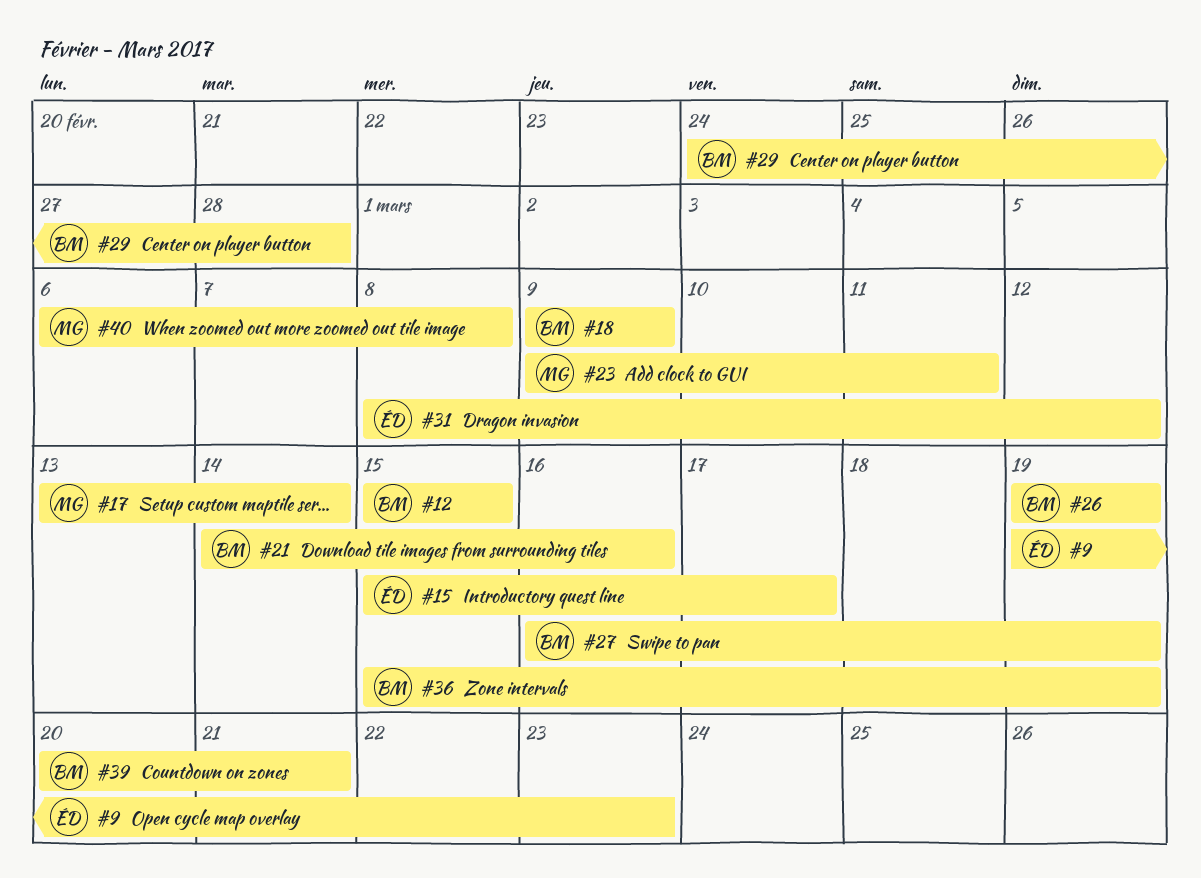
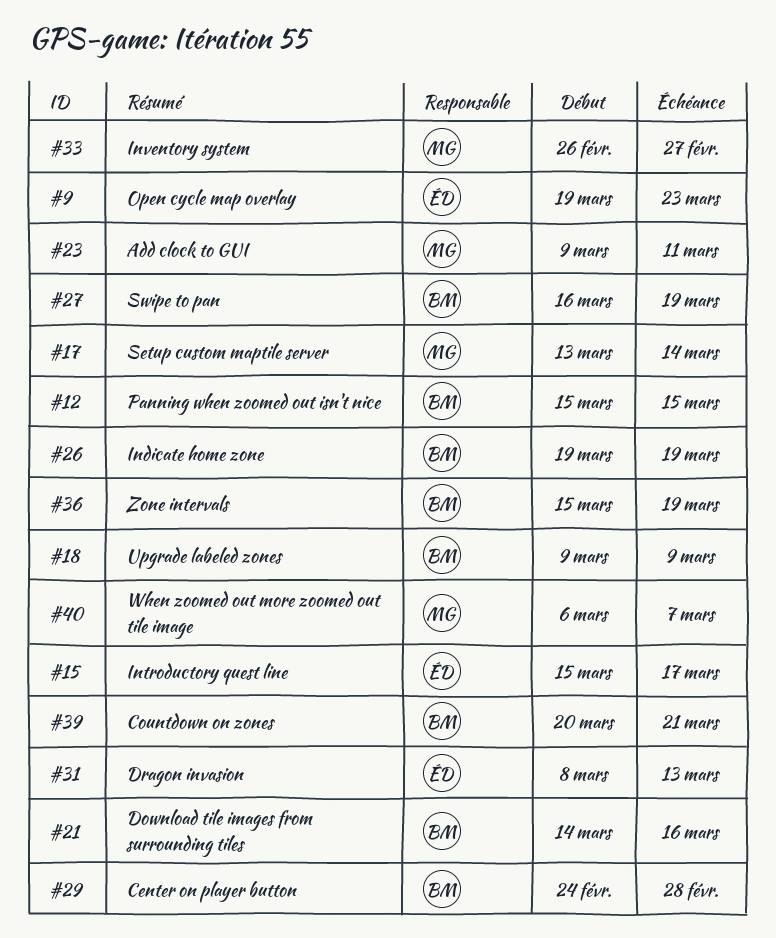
#31, due: Mar 12 -> Mar 13
#33: none -> present
#40, due: Mar 8 -> Mar 7

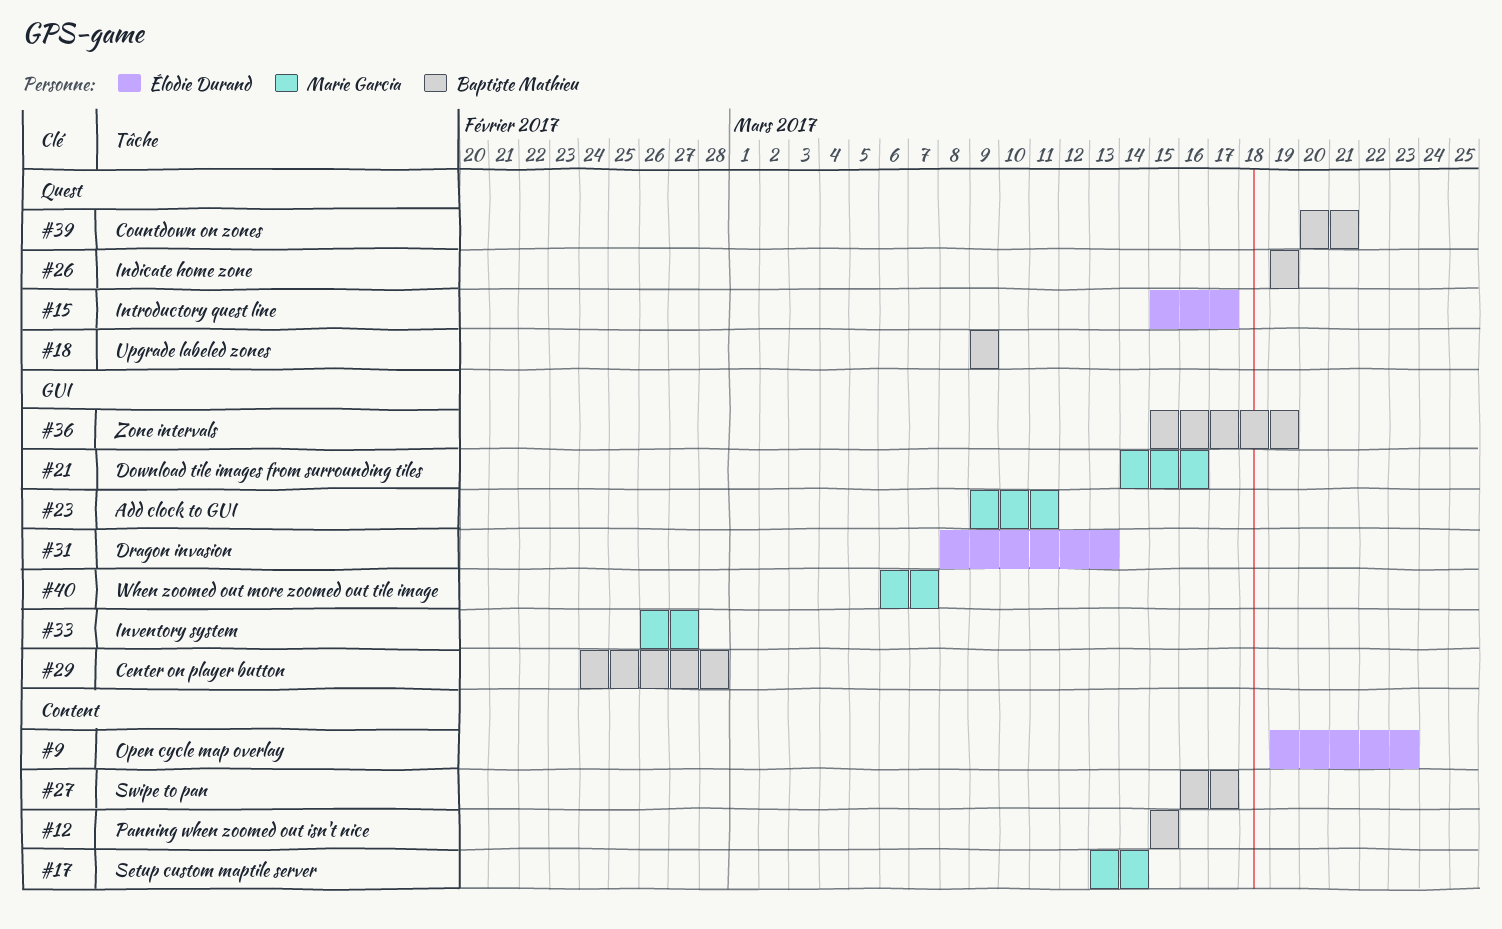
#21, owner: Baptiste Mathieu -> Marie Garcia
#27, due: Mar 19 -> Mar 17

